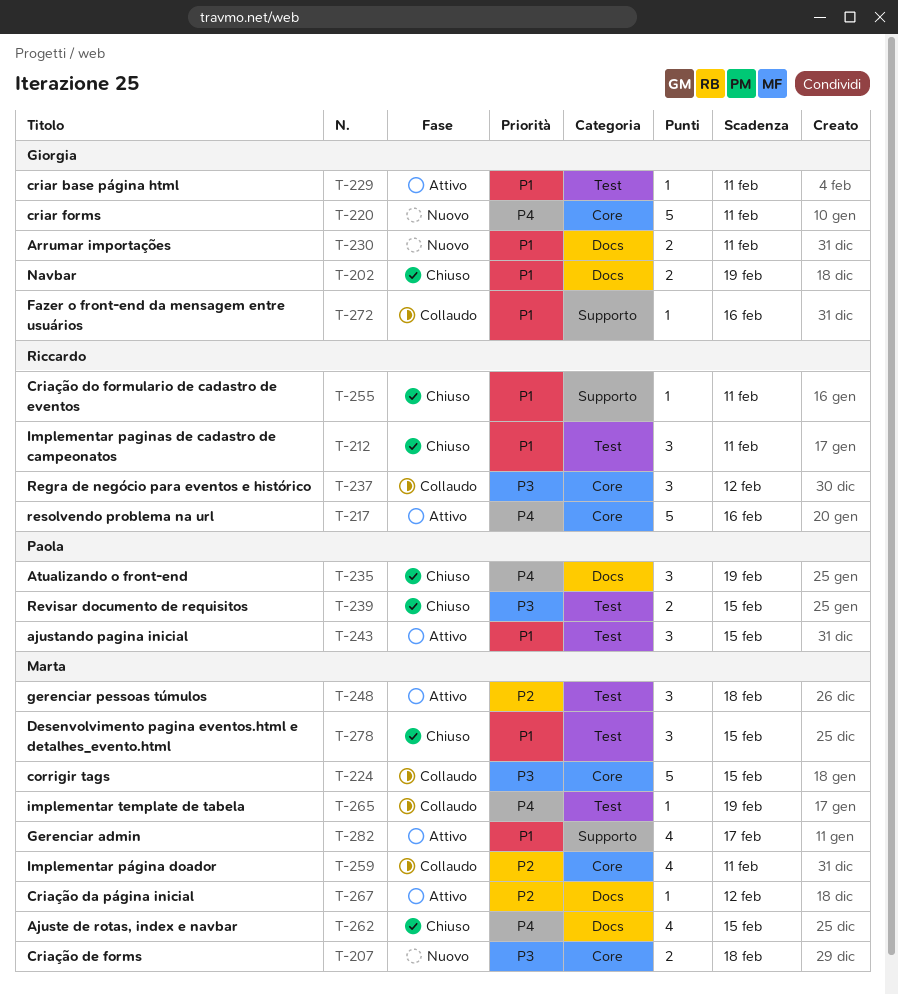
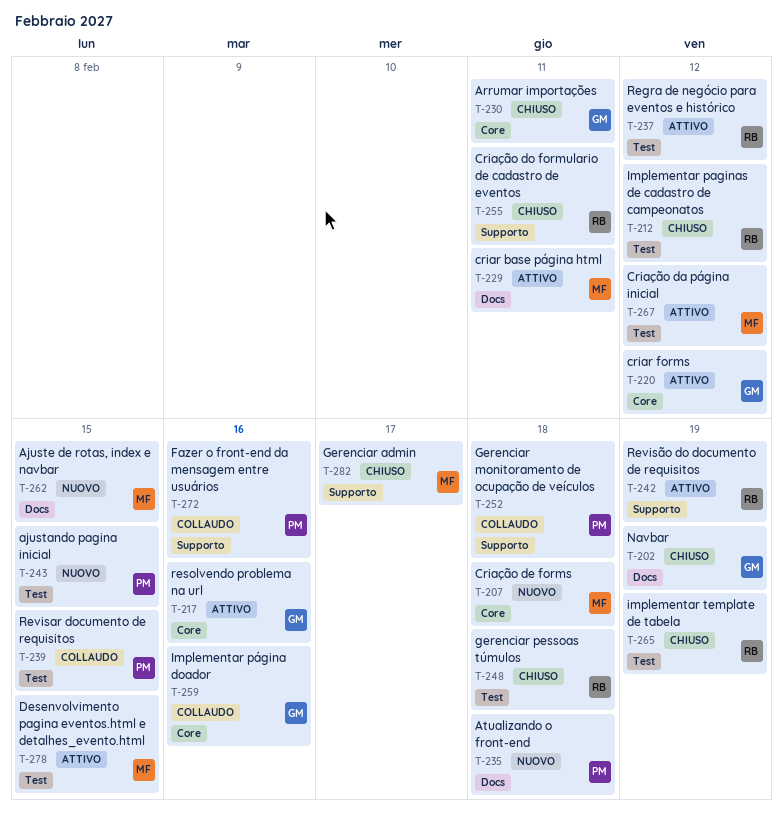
T-212, due: Feb 11 -> Feb 12
T-217, owner: Riccardo -> Giorgia
T-220, status: Nuovo -> Attivo
T-220, due: Feb 11 -> Feb 12
T-224: present -> none
T-229, owner: Giorgia -> Marta
T-229, label: Test -> Docs
T-230, status: Nuovo -> Chiuso
T-230, label: Docs -> Core
T-235, status: Chiuso -> Nuovo
T-235, due: Feb 19 -> Feb 18
T-237, status: Collaudo -> Attivo
T-237, label: Core -> Test
T-239, status: Chiuso -> Collaudo
T-242: none -> present
T-243, status: Attivo -> Nuovo
T-248, status: Attivo -> Chiuso
T-248, owner: Marta -> Riccardo
T-252: none -> present
T-259, owner: Marta -> Giorgia
T-259, due: Feb 11 -> Feb 16
T-262, status: Chiuso -> Nuovo
T-265, status: Collaudo -> Chiuso
T-265, owner: Marta -> Riccardo
T-267, label: Docs -> Test
T-272, owner: Giorgia -> Paola
T-278, status: Chiuso -> Attivo
T-282, status: Attivo -> Chiuso

